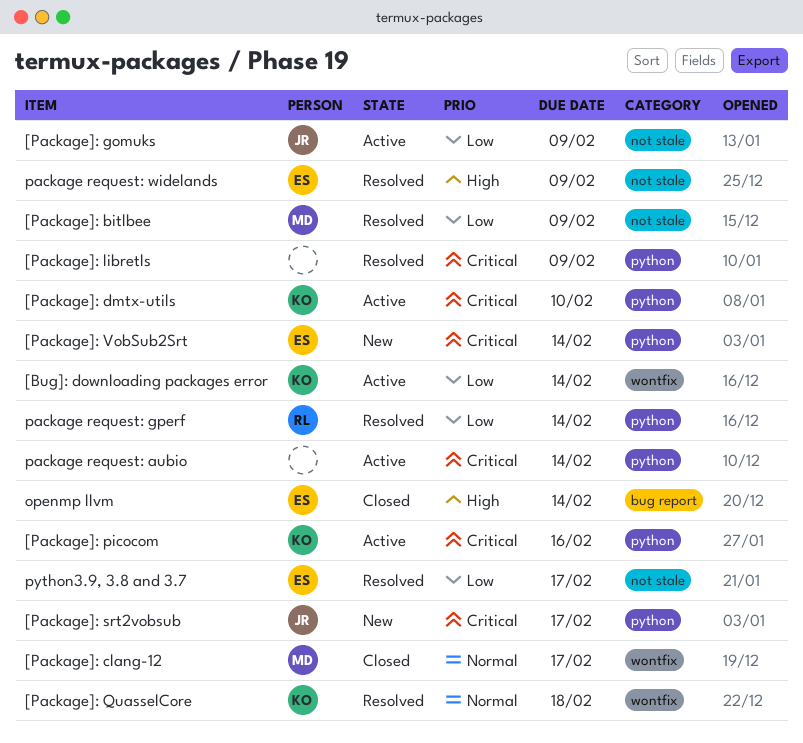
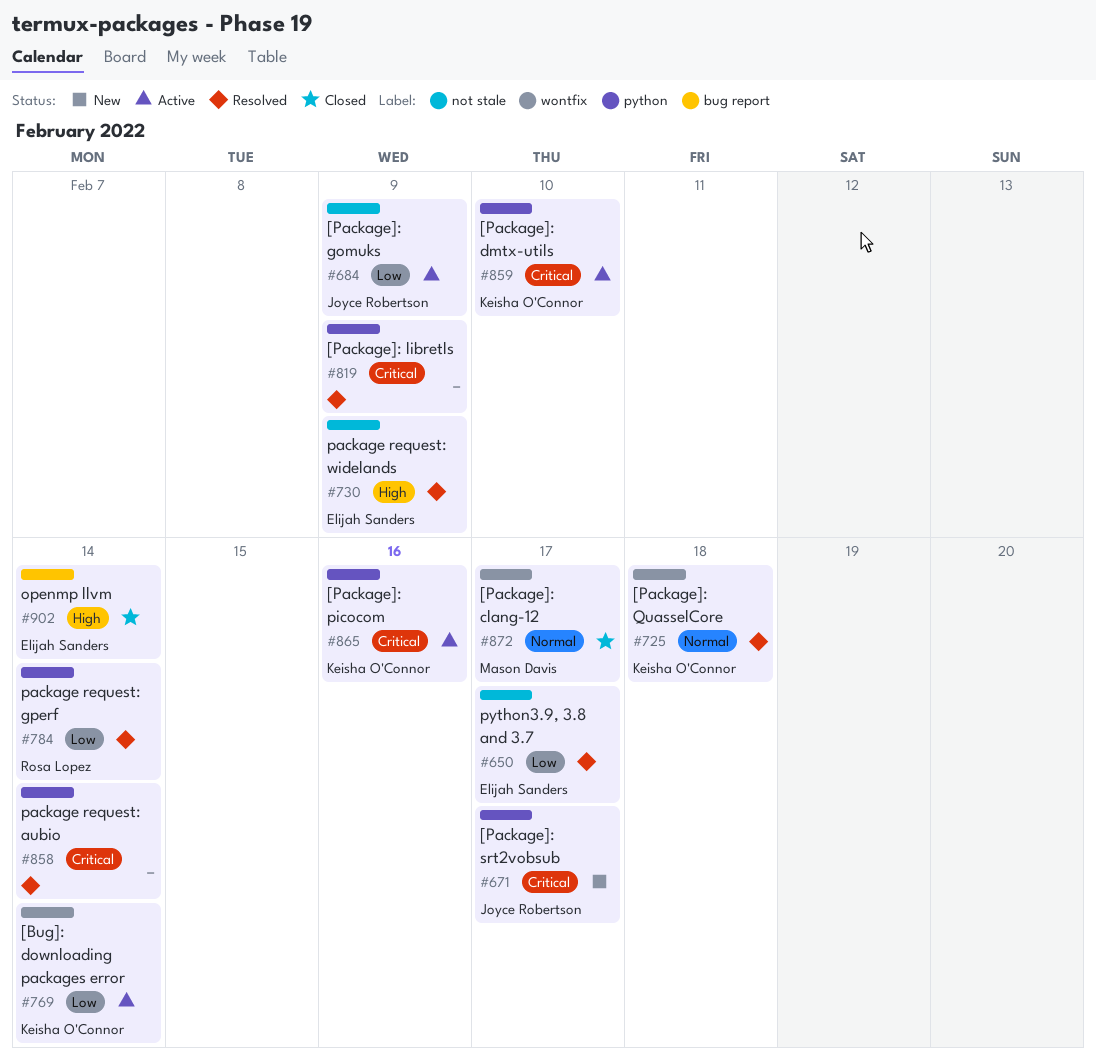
[Package]: bitlbee: present -> none
[Package]: VobSub2Srt: present -> none
package request: aubio, status: Active -> Resolved

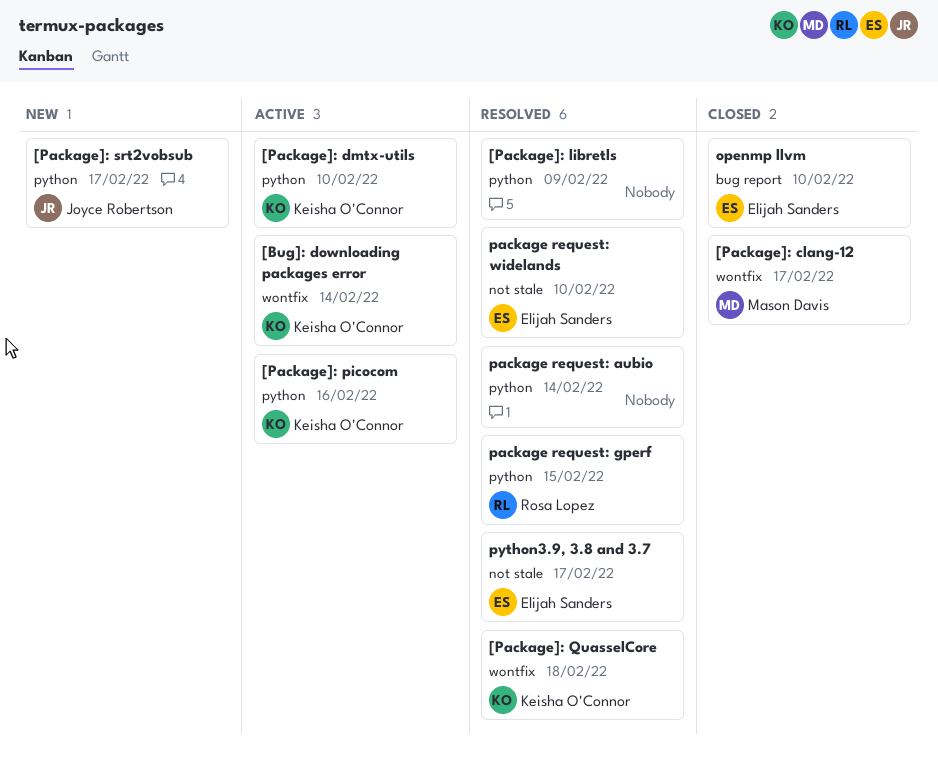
[Package]: gomuks: present -> none
openmp llvm, due: Feb 14 -> Feb 10
package request: gperf, due: Feb 14 -> Feb 15
package request: widelands, due: Feb 9 -> Feb 10

